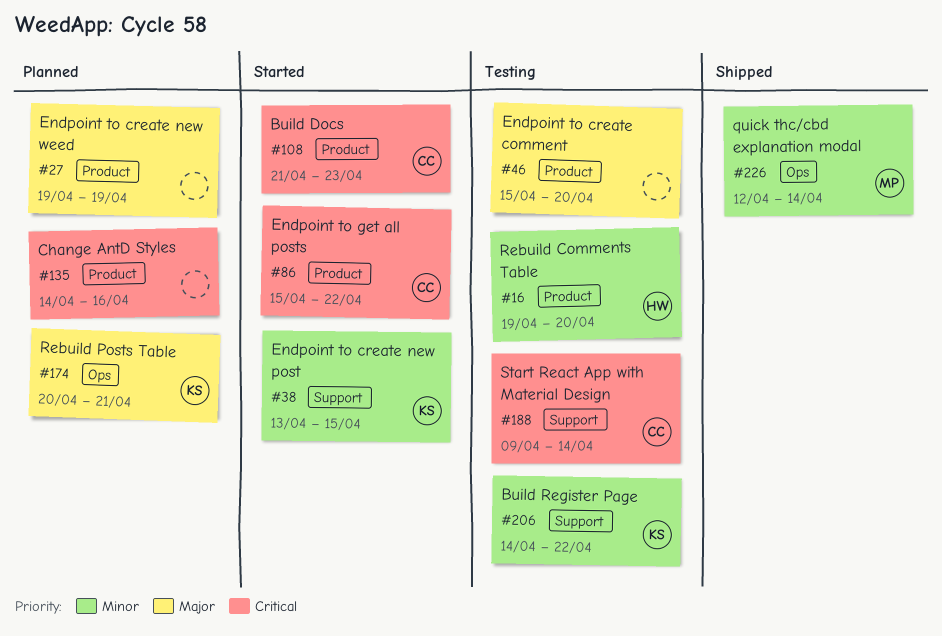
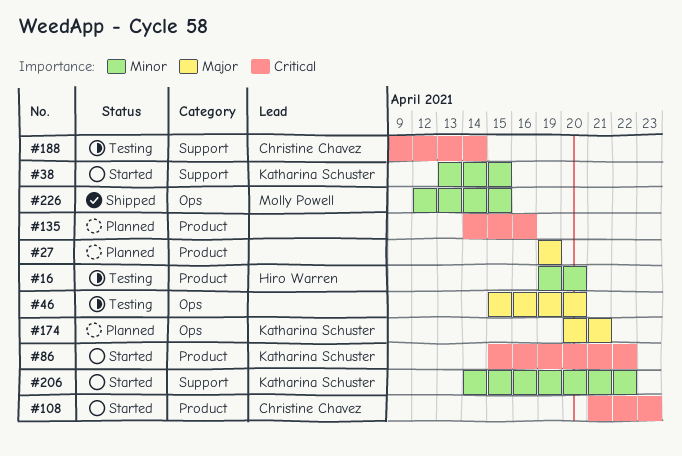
#46, label: Product -> Ops
#86, owner: Christine Chavez -> Katharina Schuster
#206, status: Testing -> Started
#226, due: Apr 14 -> Apr 15

